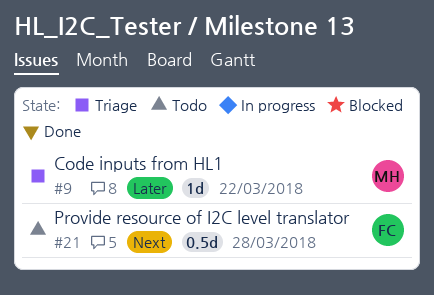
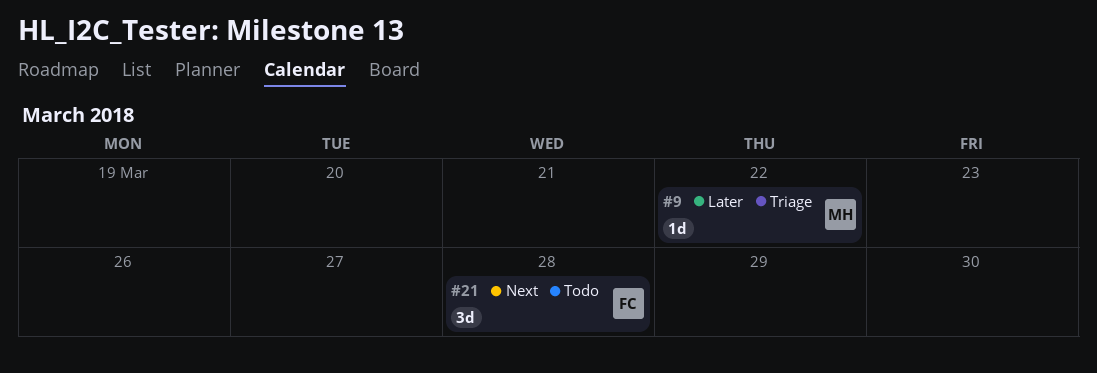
#21, estimate: 0.5d -> 3d

